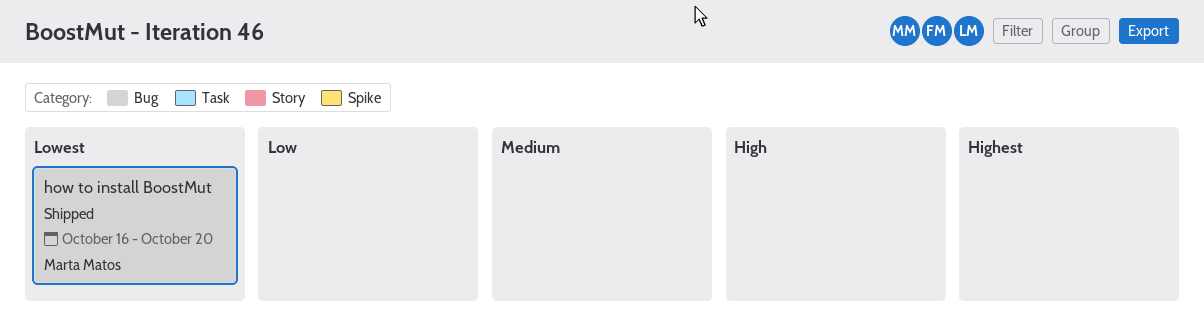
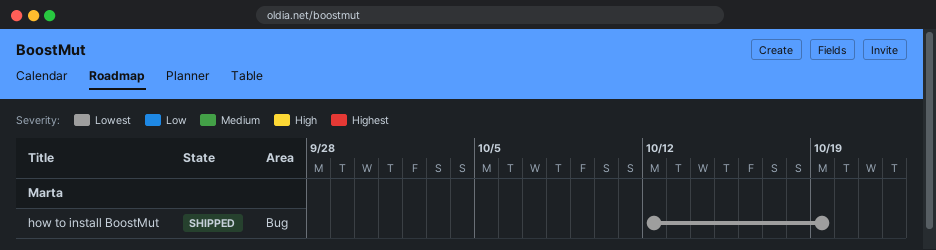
how to install BoostMut, start: Oct 16 -> Oct 12
how to install BoostMut, due: Oct 20 -> Oct 19

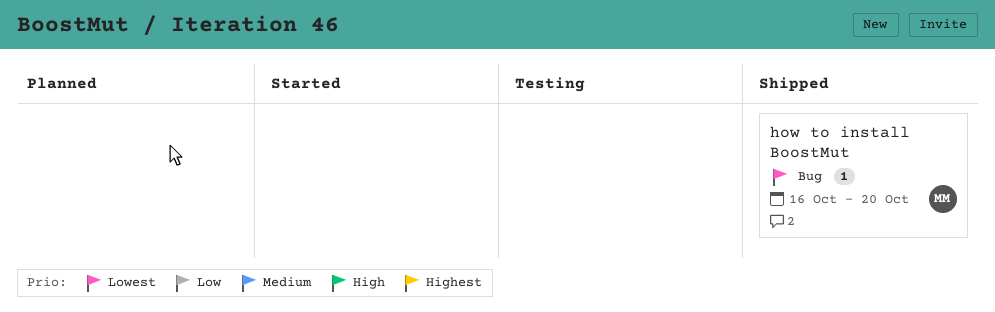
how to install BoostMut, start: Oct 12 -> Oct 16
how to install BoostMut, due: Oct 19 -> Oct 20

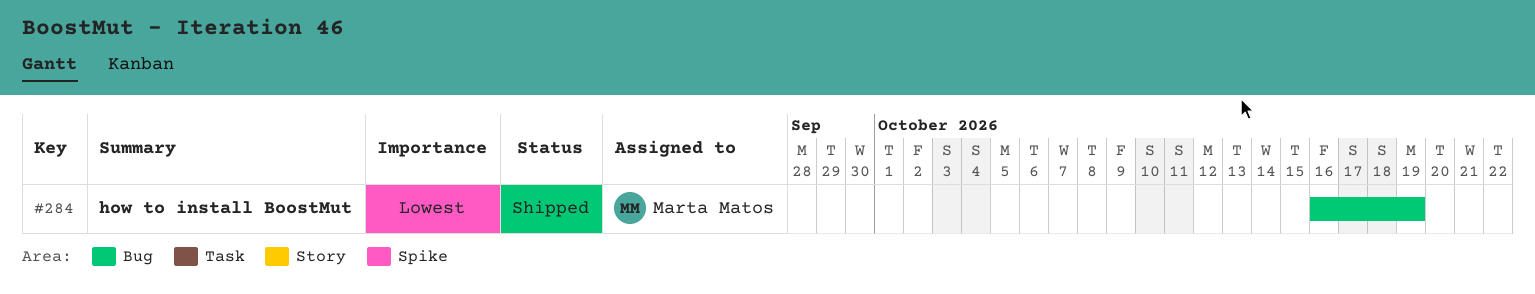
how to install BoostMut, due: Oct 20 -> Oct 19

